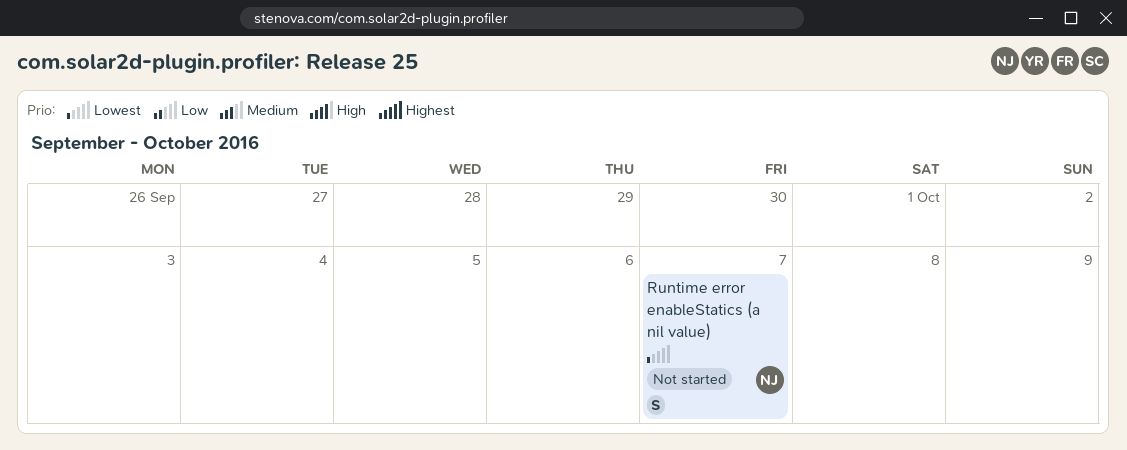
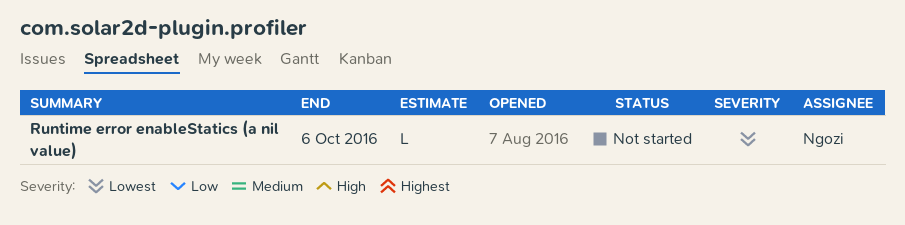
Runtime error enableStatics (a nil value), estimate: S -> L
Runtime error enableStatics (a nil value), due: Oct 7 -> Oct 6

